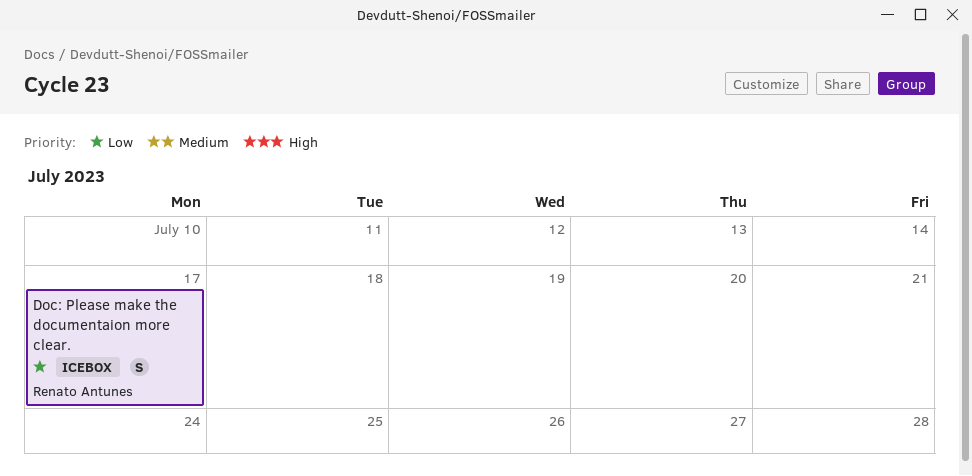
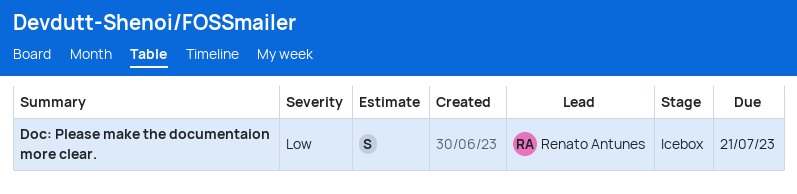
Doc: Please make the documentaion more clear., due: Jul 17 -> Jul 21

